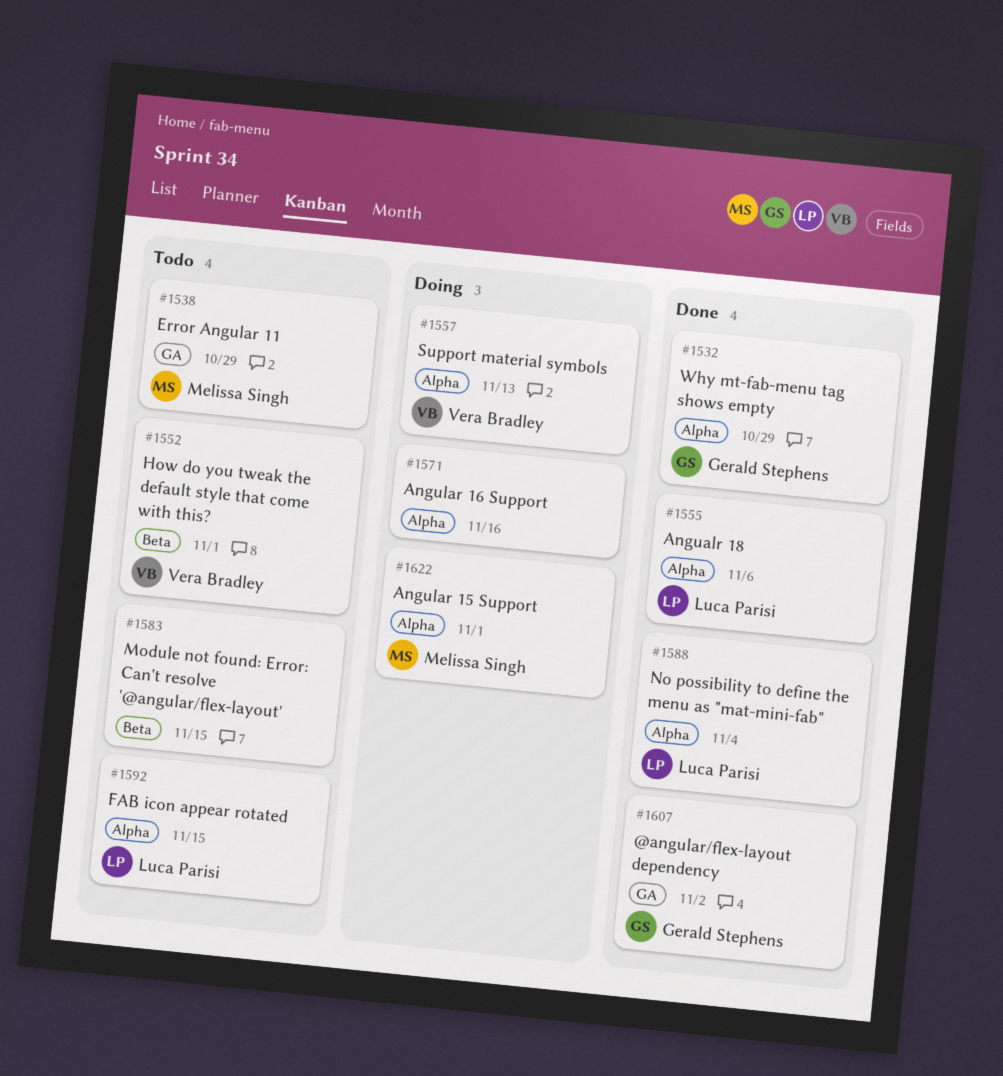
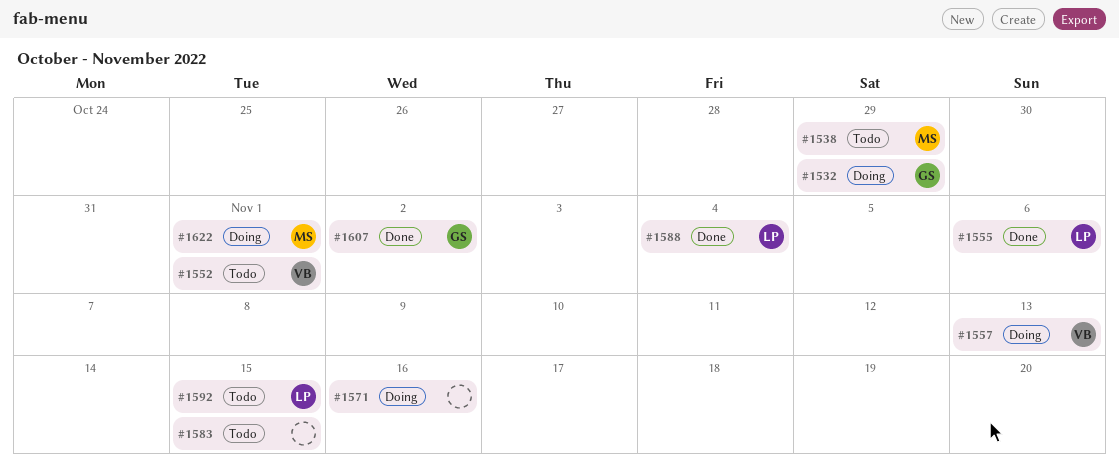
#1532, status: Done -> Doing

